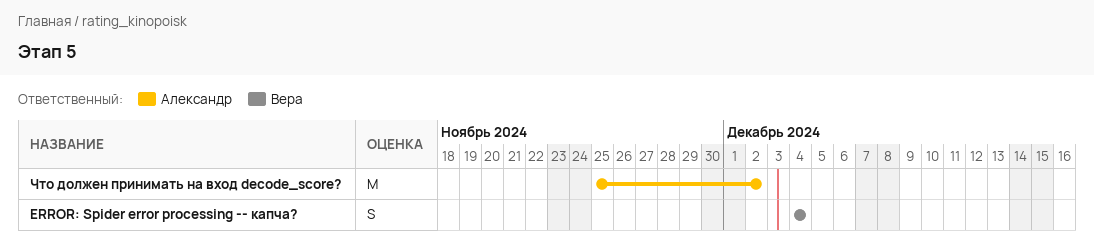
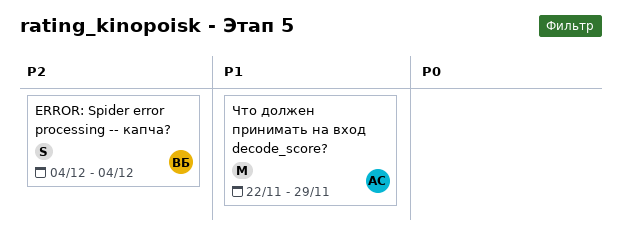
Что должен принимать на вход decode_score?, start: Nov 25 -> Nov 22
Что должен принимать на вход decode_score?, due: Dec 2 -> Nov 29

